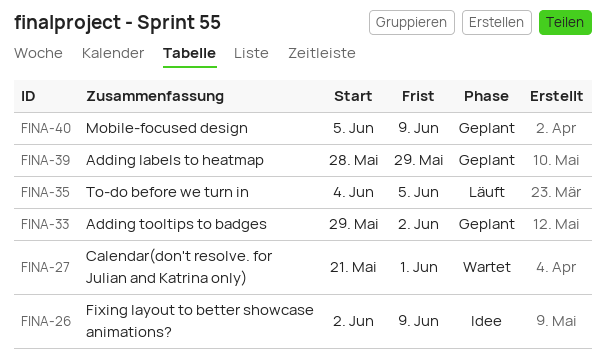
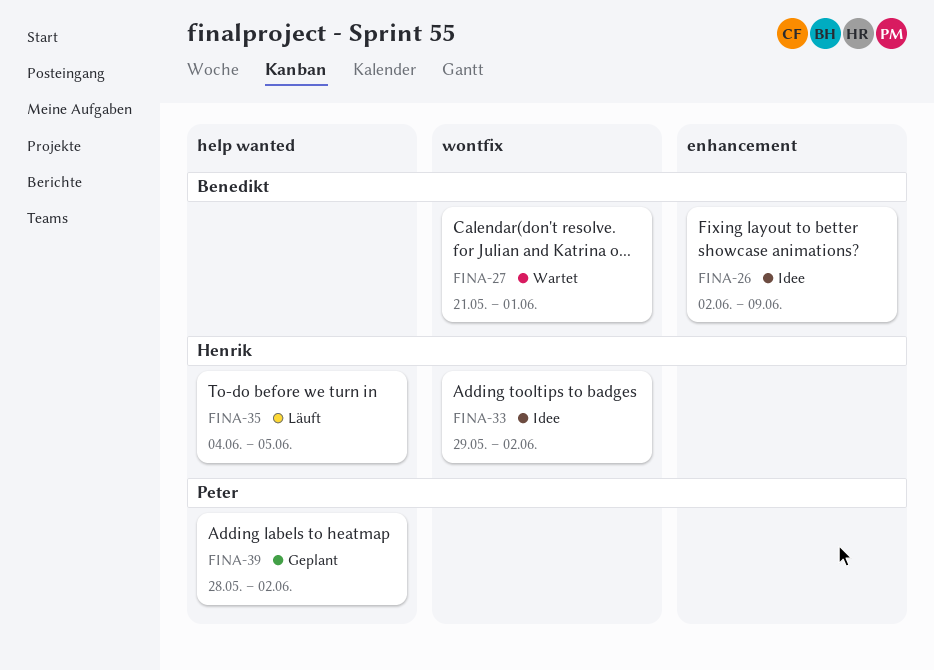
FINA-33, status: Geplant -> Idee
FINA-39, due: May 29 -> Jun 2
FINA-40: present -> none

